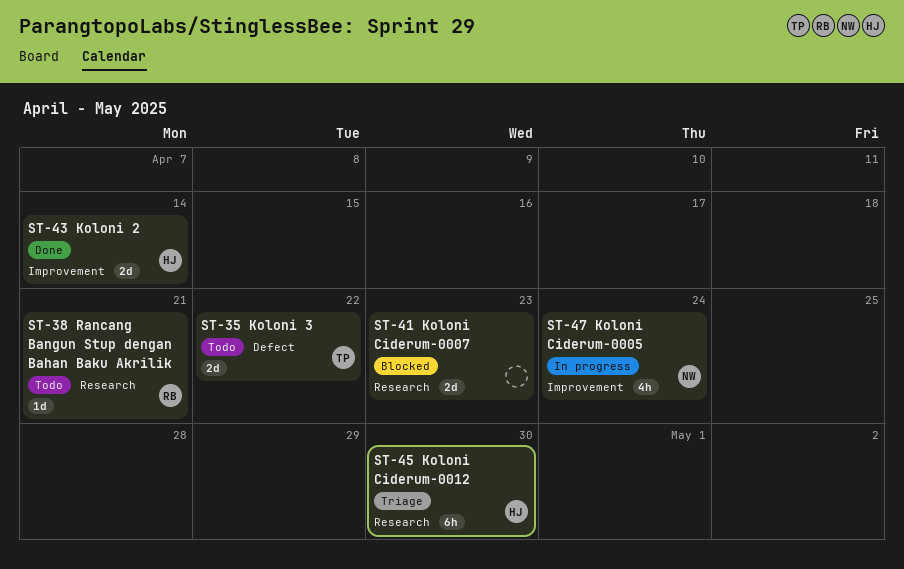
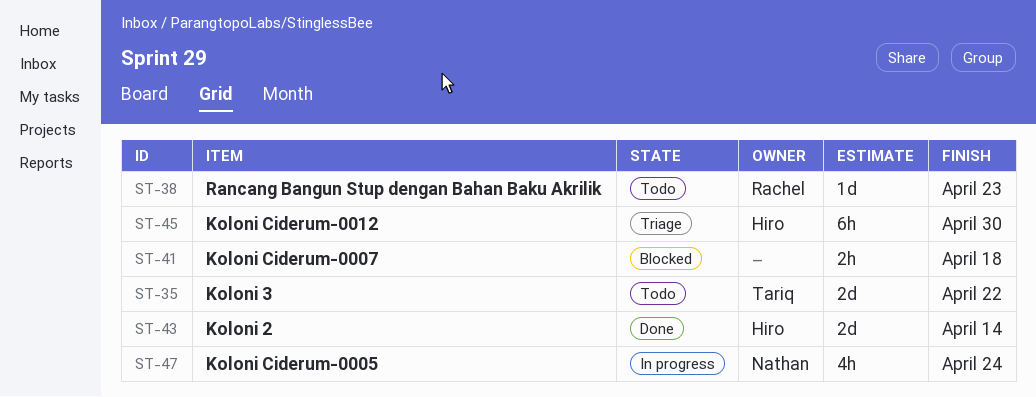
ST-38, due: Apr 21 -> Apr 23
ST-41, estimate: 2d -> 2h
ST-41, due: Apr 23 -> Apr 18

